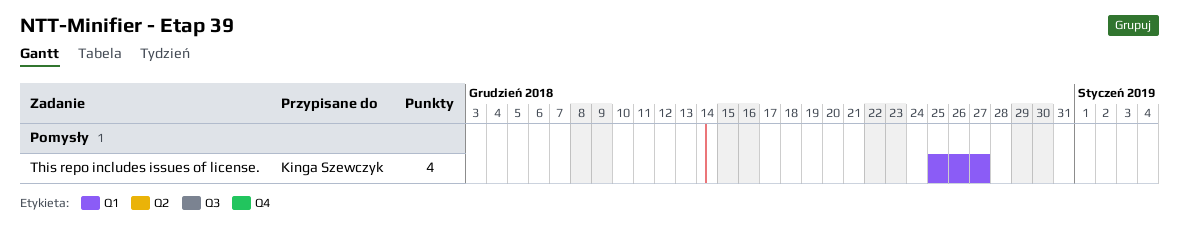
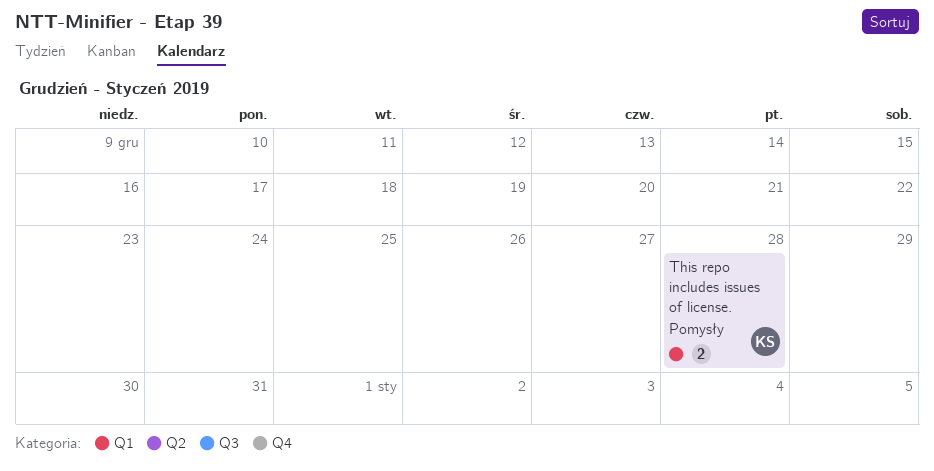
This repo includes issues of license., estimate: 4 -> 2
This repo includes issues of license., due: Dec 27 -> Dec 28

